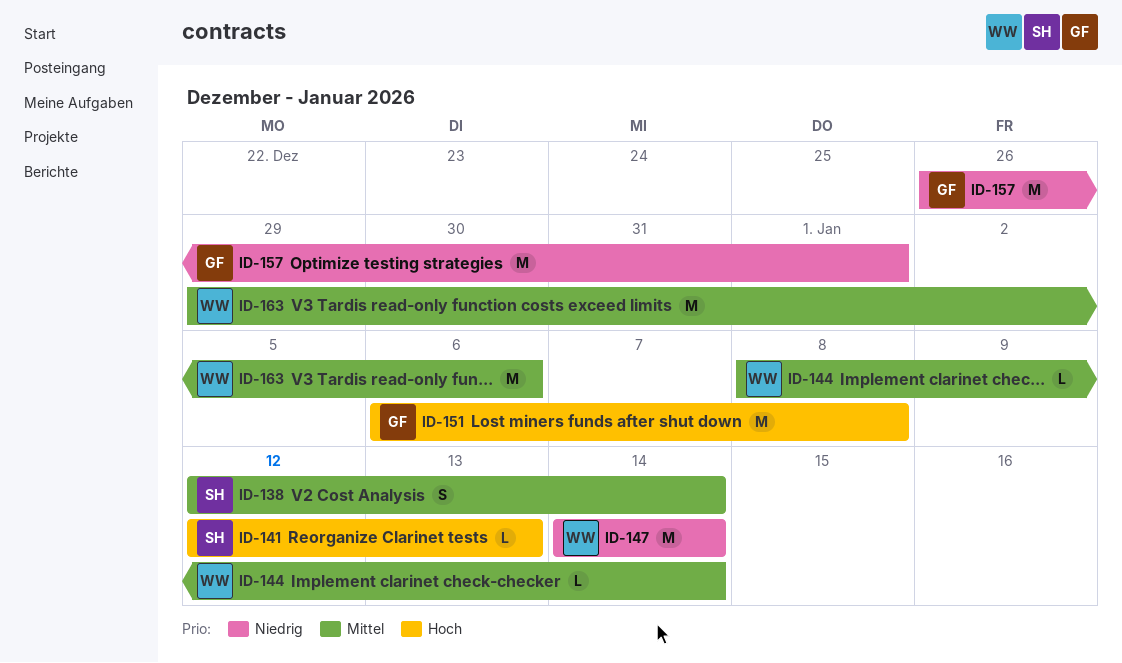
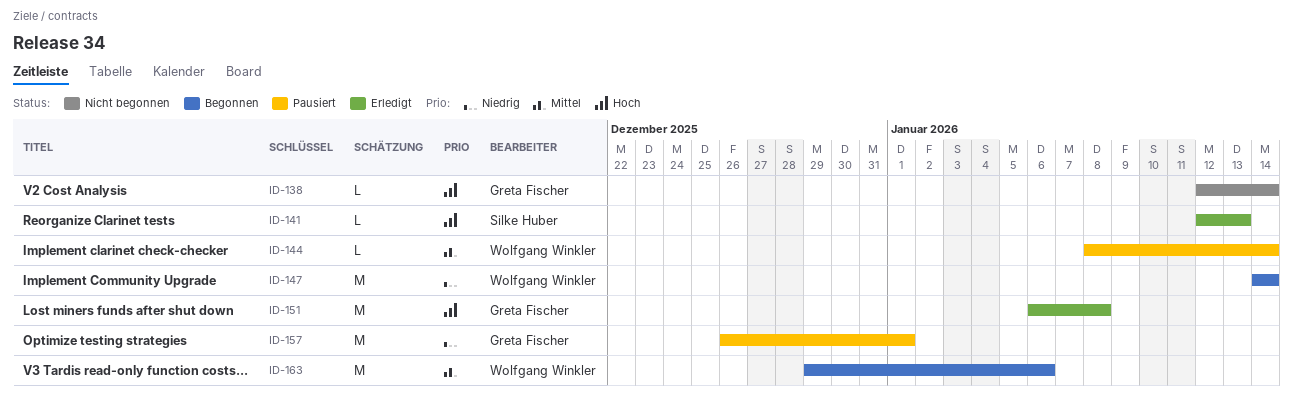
ID-138, owner: Silke Huber -> Greta Fischer
ID-138, priority: Mittel -> Hoch
ID-138, estimate: S -> L

